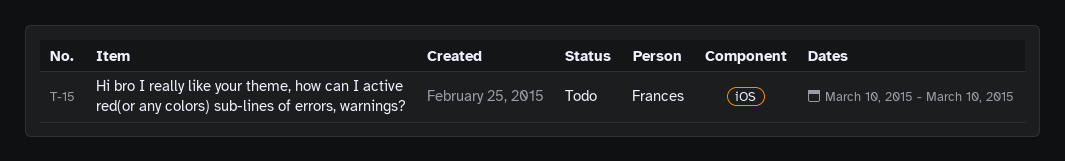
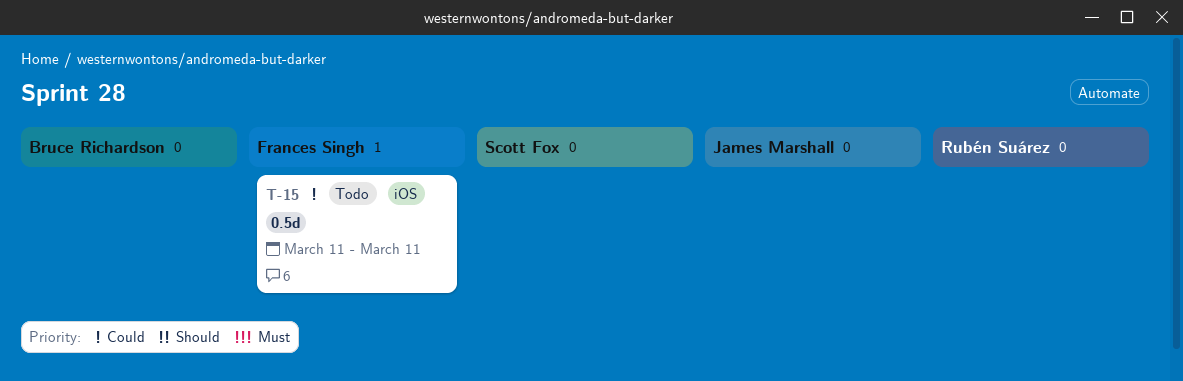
T-15, start: Mar 10 -> Mar 11
T-15, due: Mar 10 -> Mar 11

